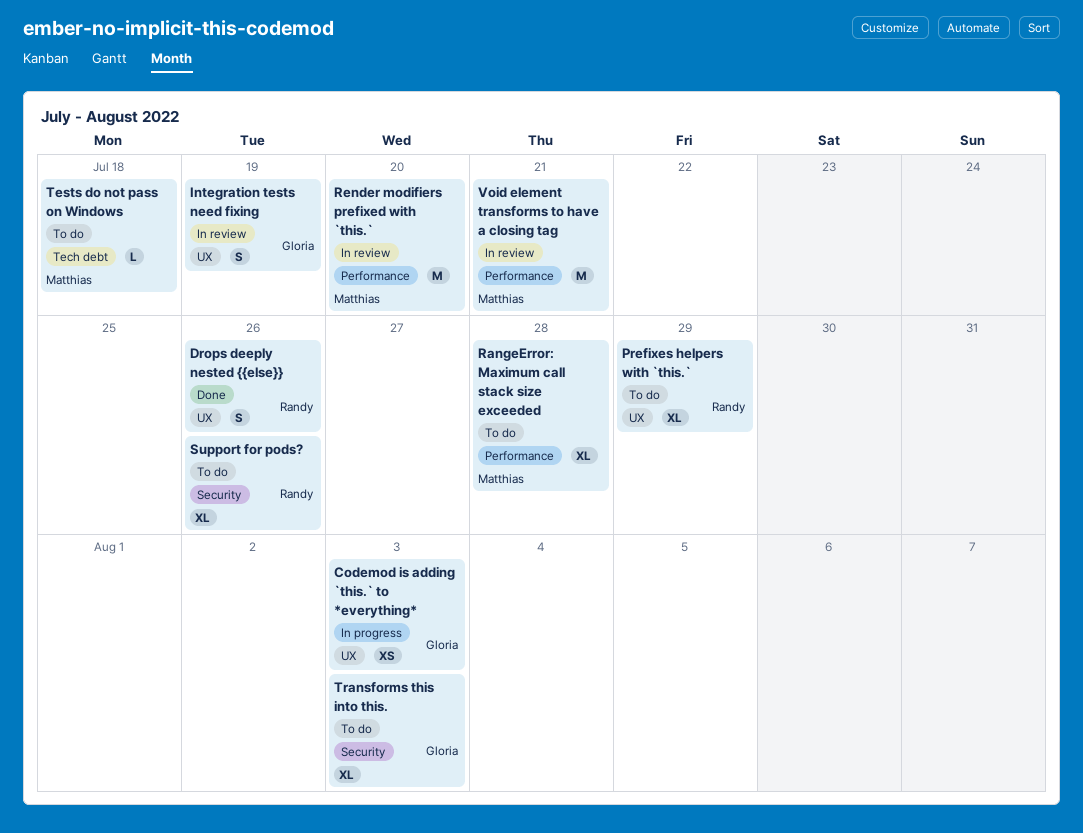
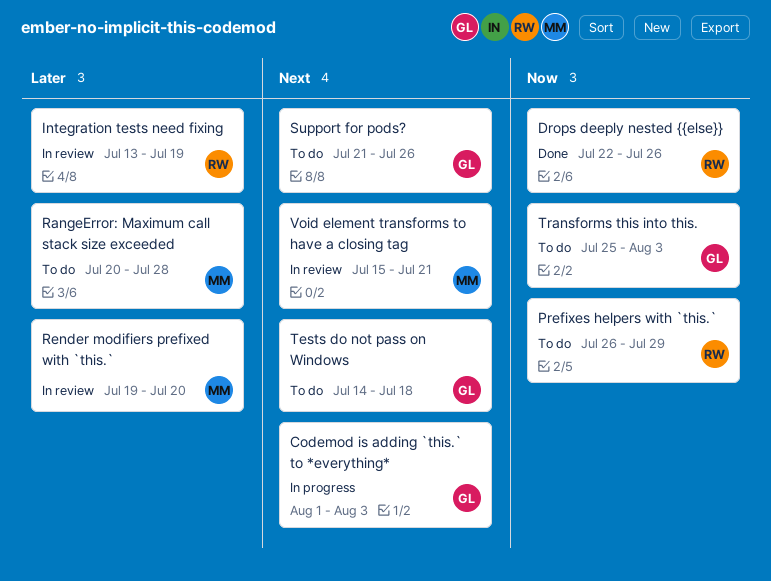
Integration tests need fixing, owner: Gloria -> Randy
Support for pods?, owner: Randy -> Gloria
Tests do not pass on Windows, owner: Matthias -> Gloria

